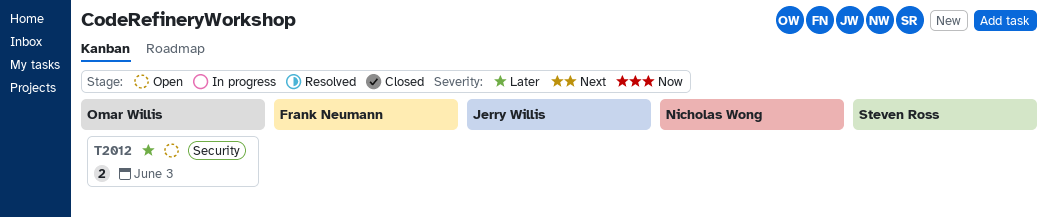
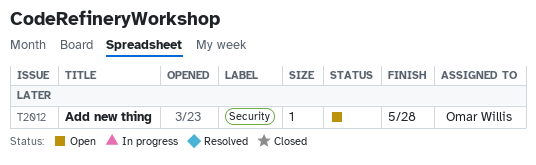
T2012, estimate: 2 -> 1
T2012, due: Jun 3 -> May 28

